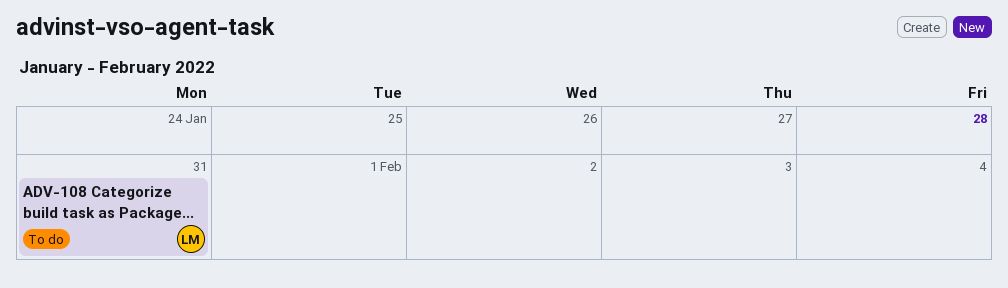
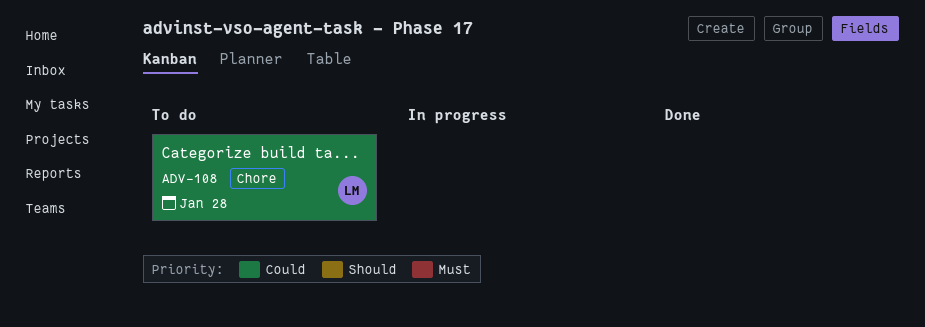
ADV-108, due: Jan 31 -> Jan 28

